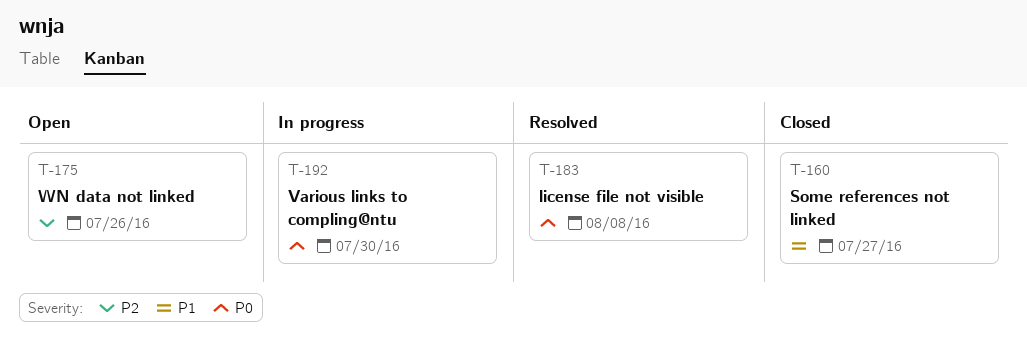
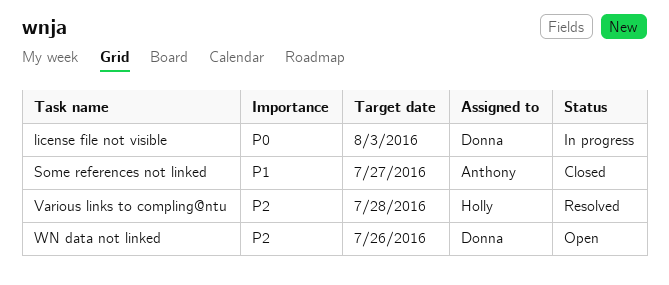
license file not visible, status: Resolved -> In progress
license file not visible, due: Aug 8 -> Aug 3
Various links to compling@ntu, status: In progress -> Resolved
Various links to compling@ntu, priority: P0 -> P2
Various links to compling@ntu, due: Jul 30 -> Jul 28

